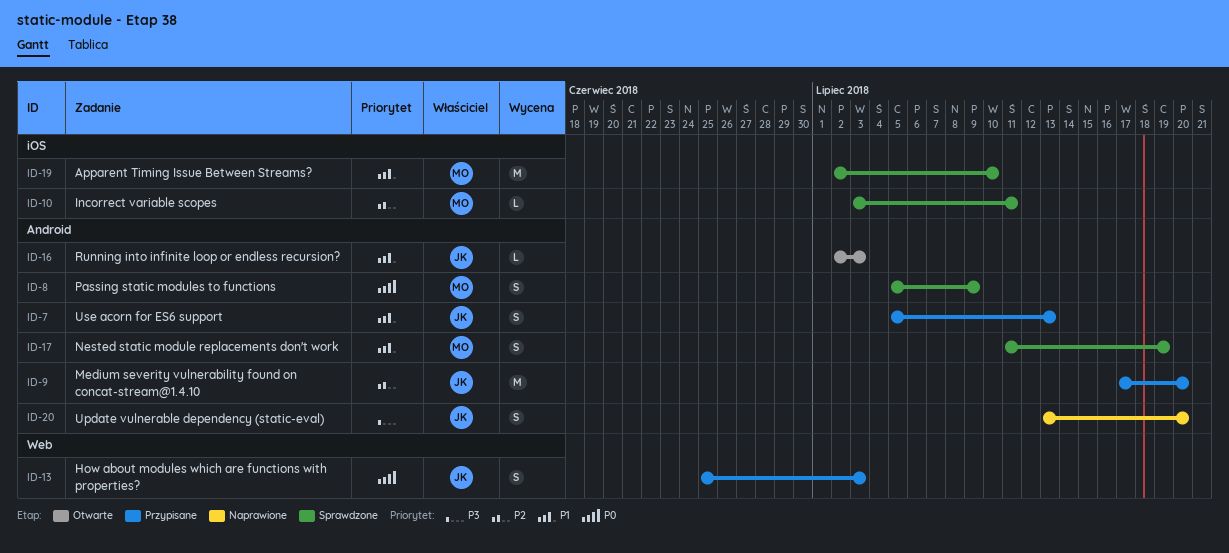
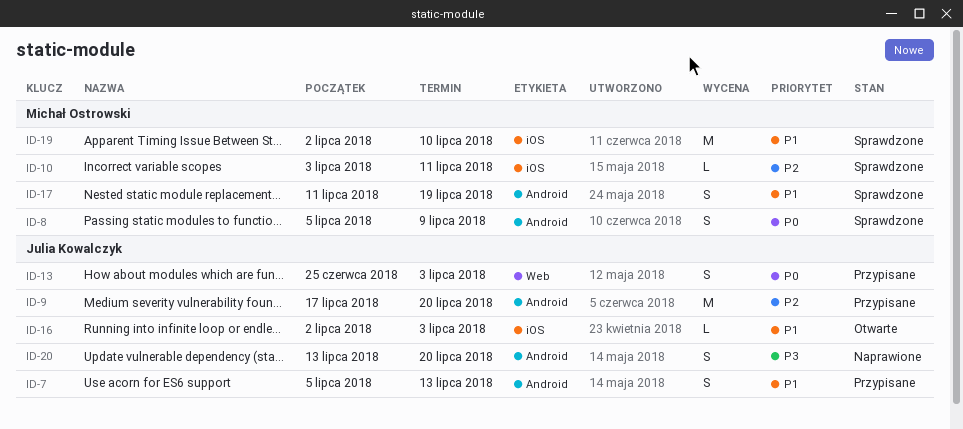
ID-16, label: Android -> iOS

